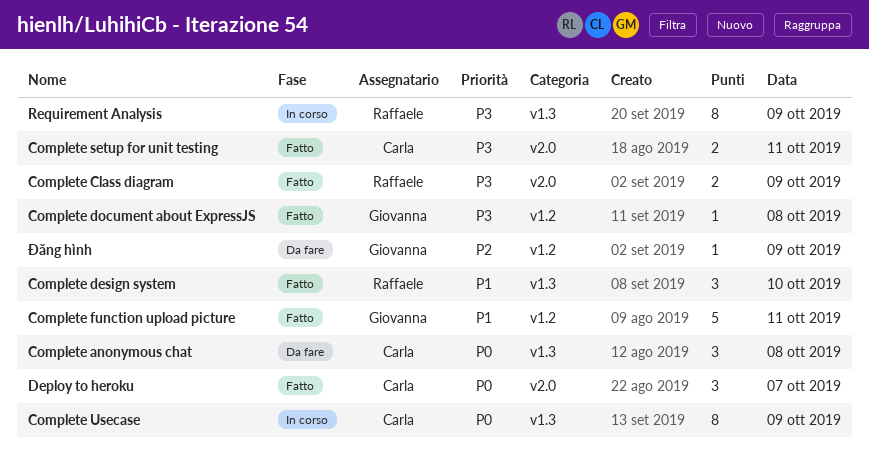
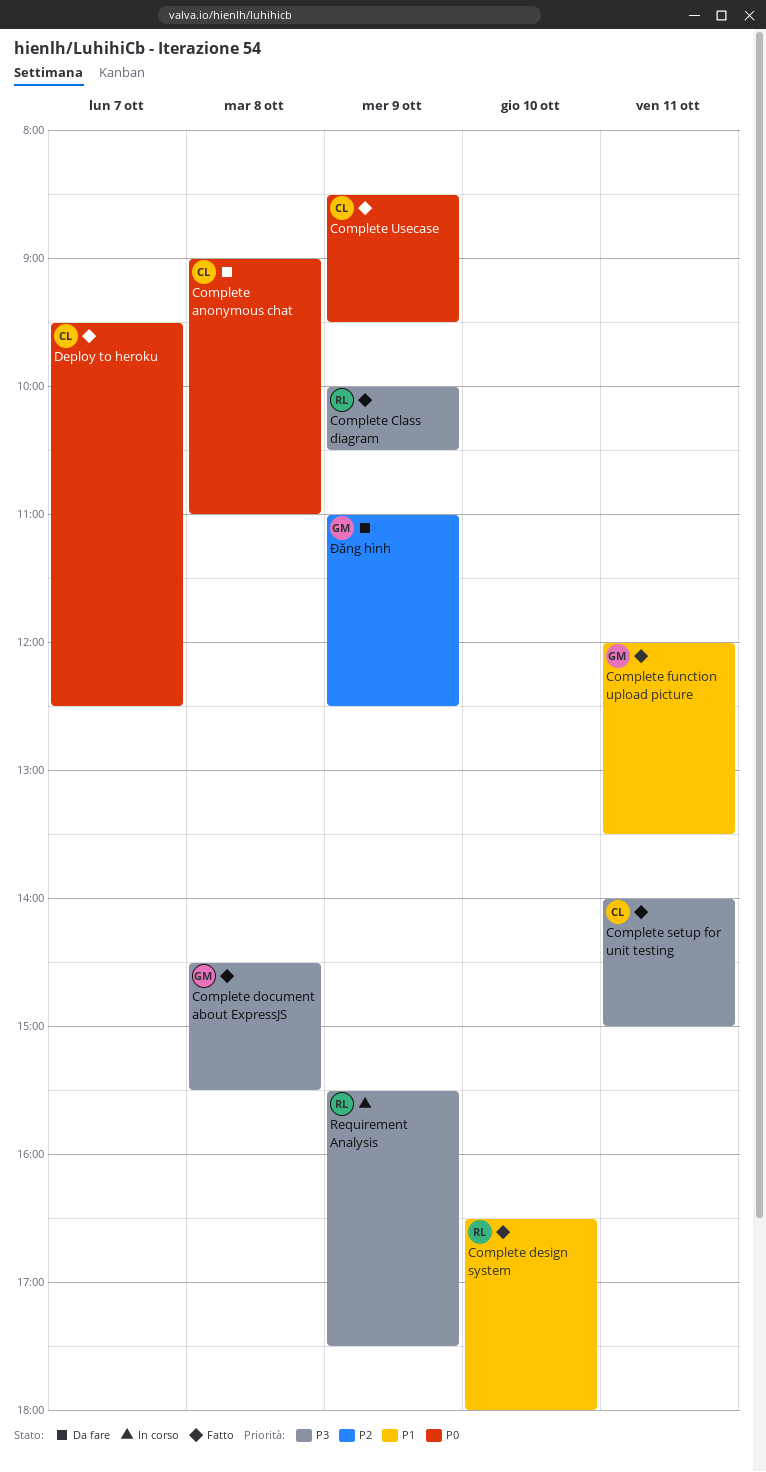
Complete Usecase, status: In corso -> Fatto

